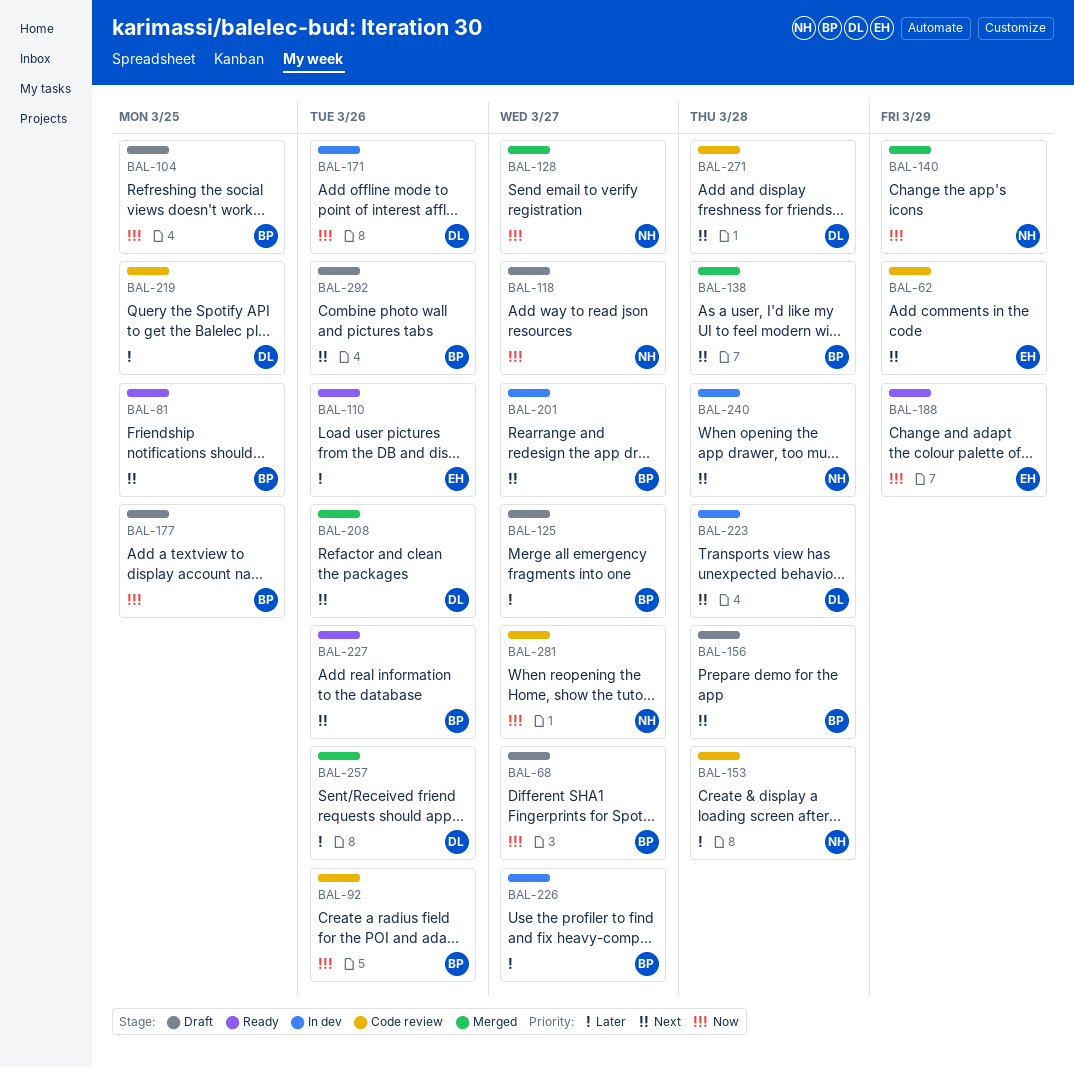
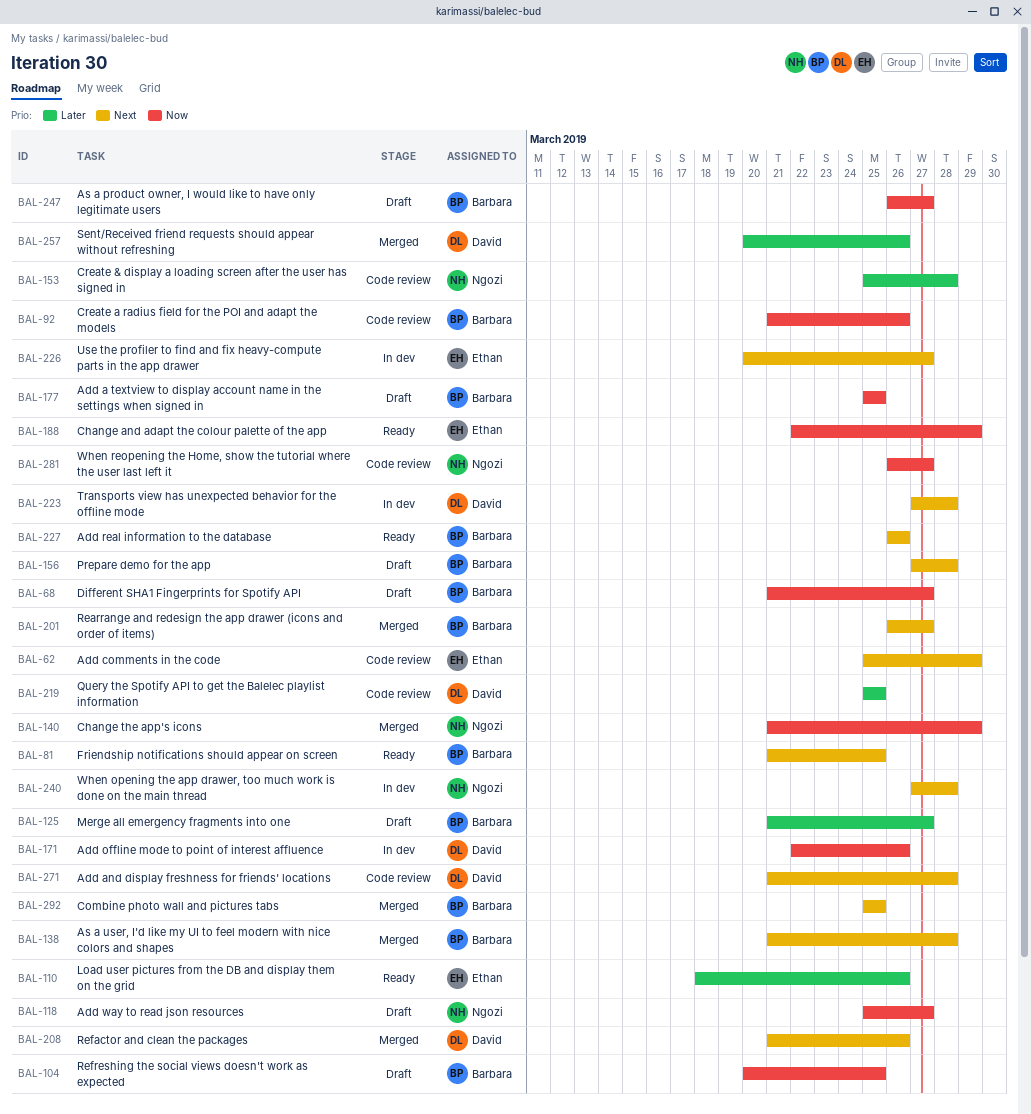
BAL-128: present -> none
BAL-201, status: In dev -> Merged
BAL-226, owner: Barbara -> Ethan
BAL-226, priority: Later -> Next
BAL-247: none -> present
BAL-292, status: Draft -> Merged
BAL-292, due: Mar 26 -> Mar 25

